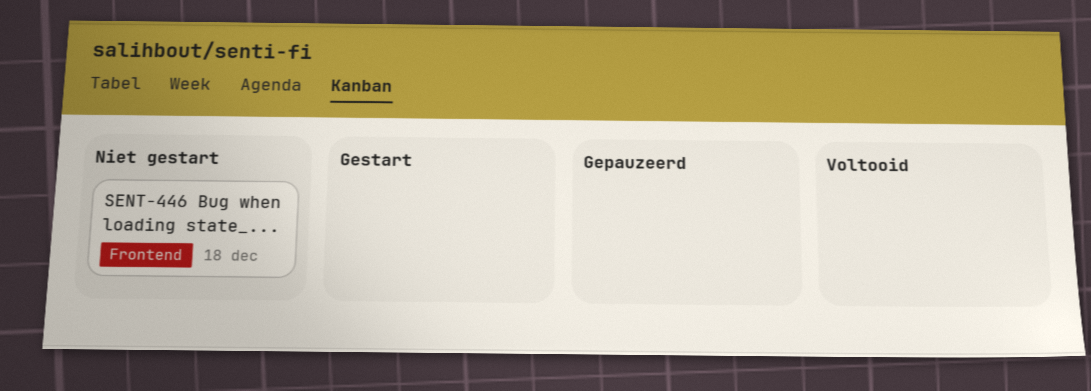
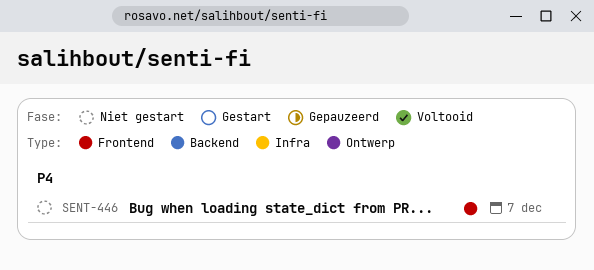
SENT-446, due: Dec 18 -> Dec 7

